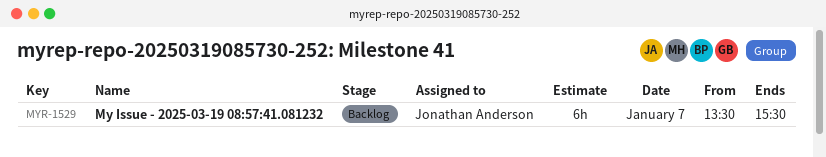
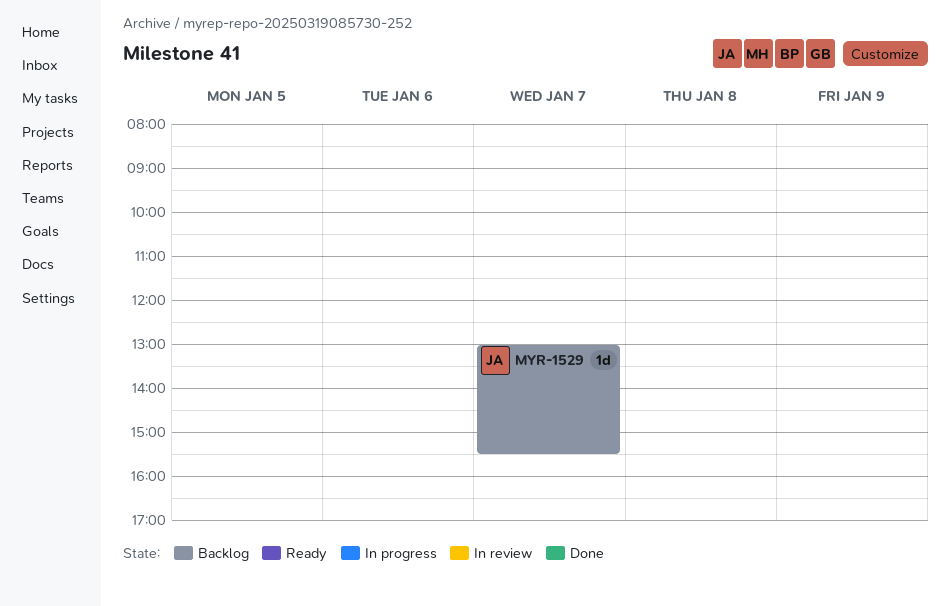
MYR-1529, estimate: 6h -> 1d
MYR-1529, begins: 13:30 -> 13:00

